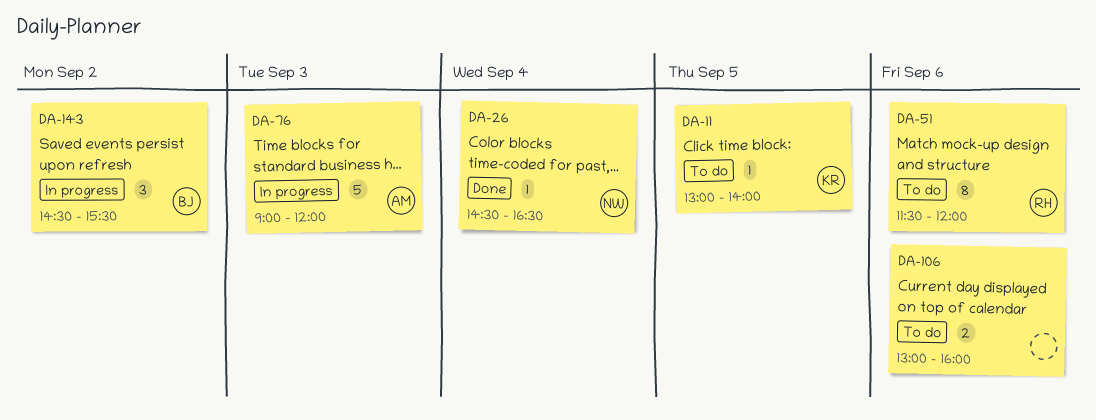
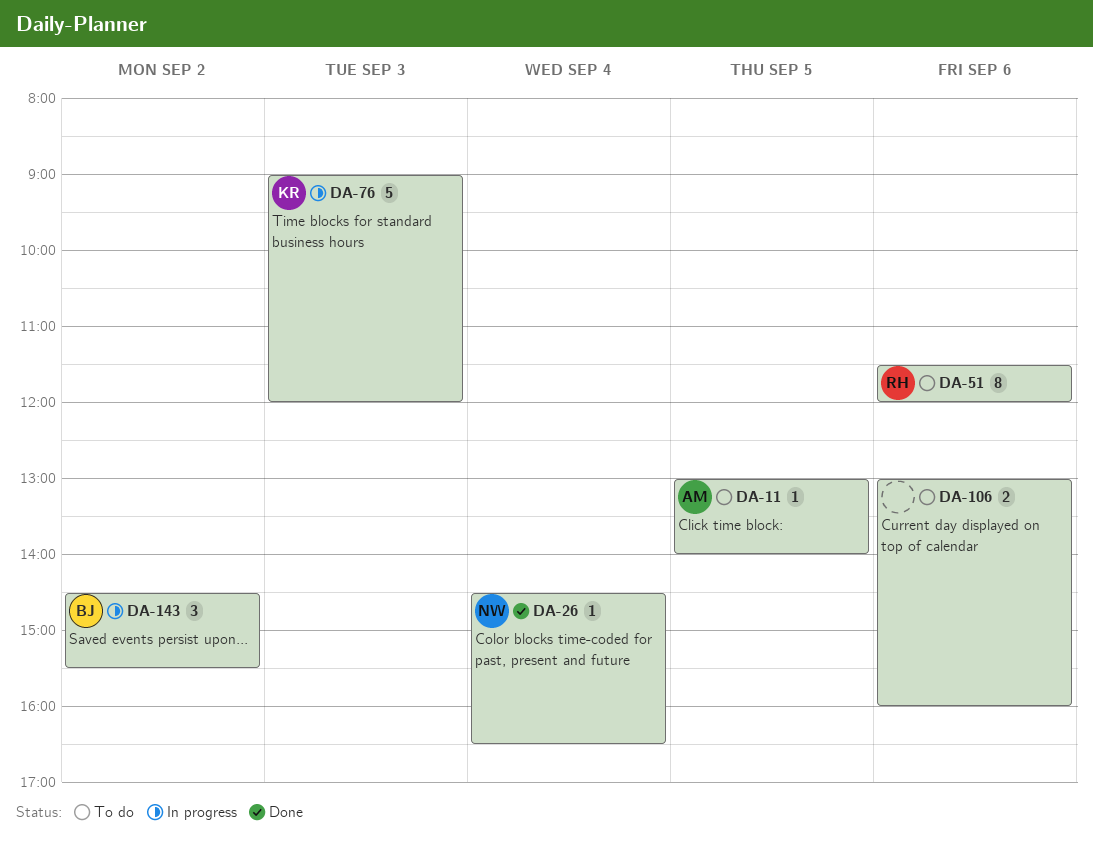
DA-11, owner: KR -> AM
DA-76, owner: AM -> KR

